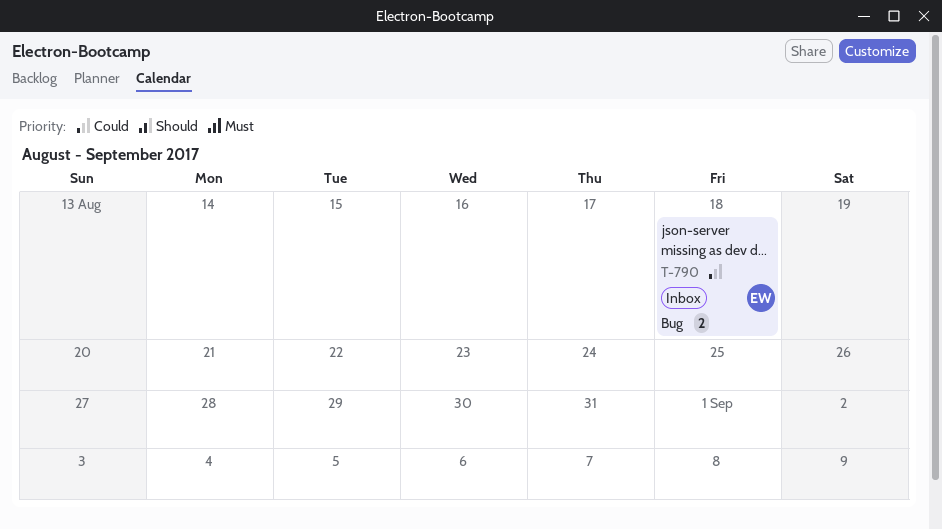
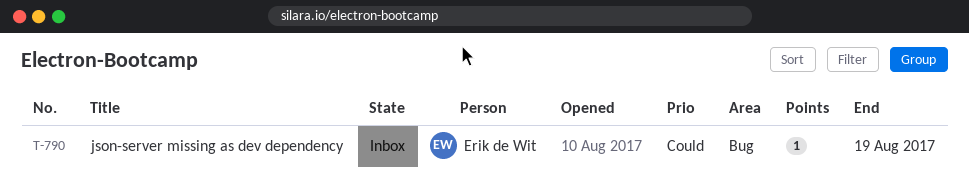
T-790, estimate: 2 -> 1
T-790, due: Aug 18 -> Aug 19

